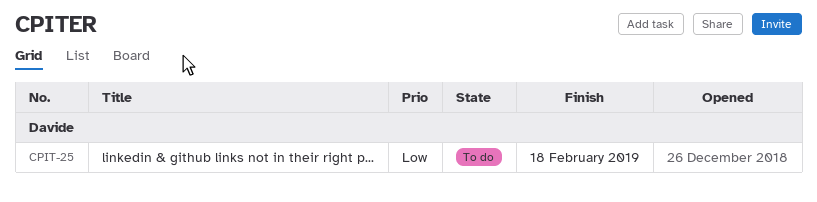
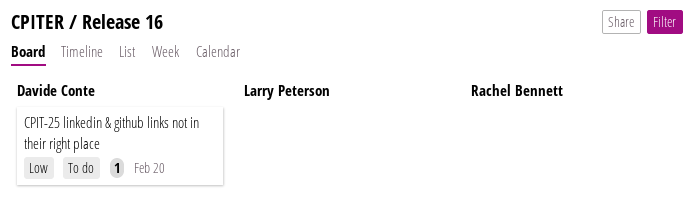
CPIT-25, due: Feb 18 -> Feb 20

